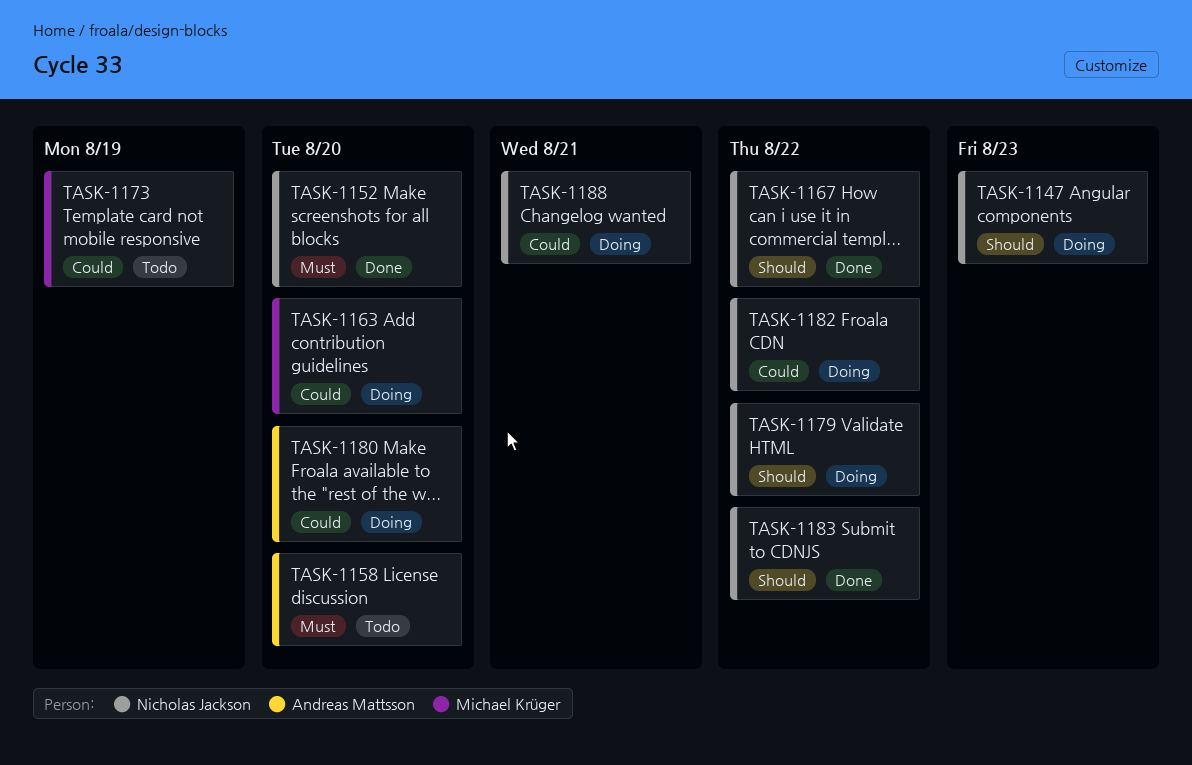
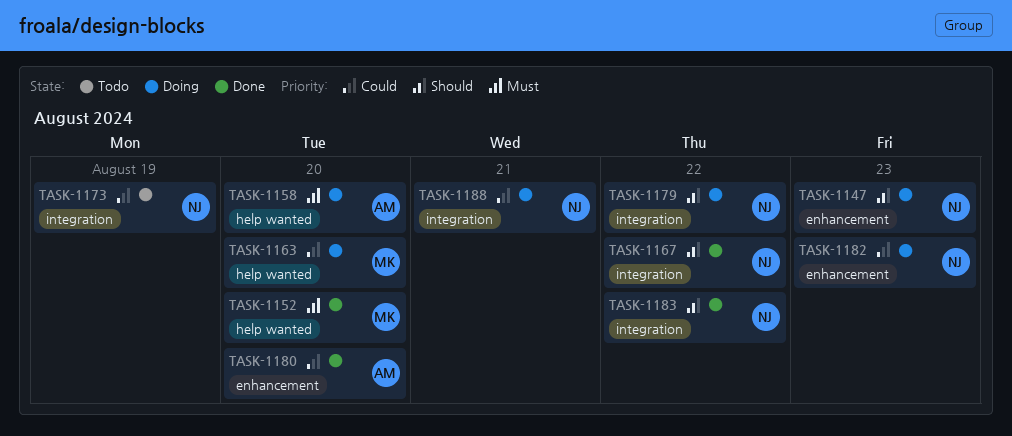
TASK-1152, owner: Nicholas Jackson -> Michael Krüger
TASK-1158, status: Todo -> Doing
TASK-1173, owner: Michael Krüger -> Nicholas Jackson
TASK-1180, status: Doing -> Done
TASK-1182, due: Aug 22 -> Aug 23

